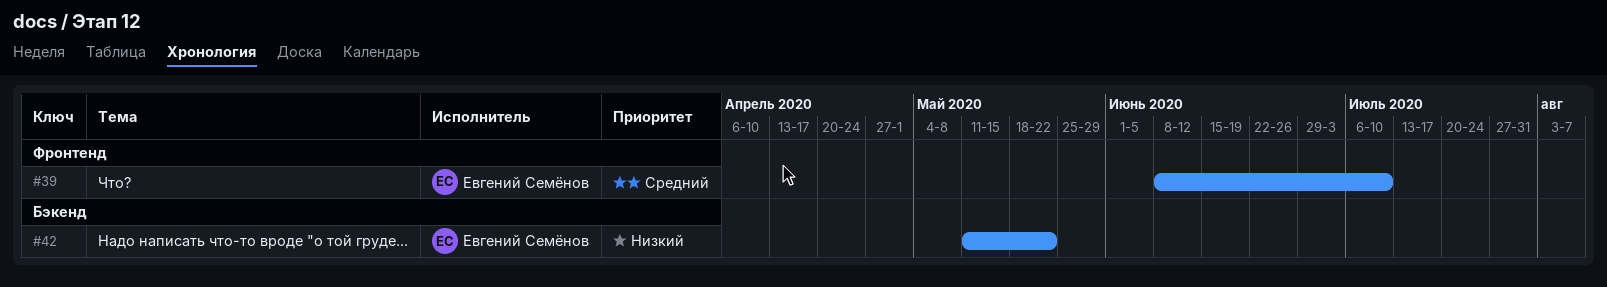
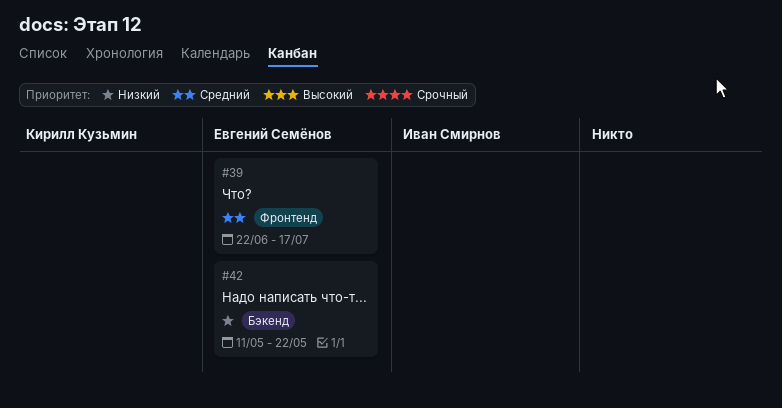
#39, start: Jun 8 -> Jun 22
#39, due: Jul 10 -> Jul 17

